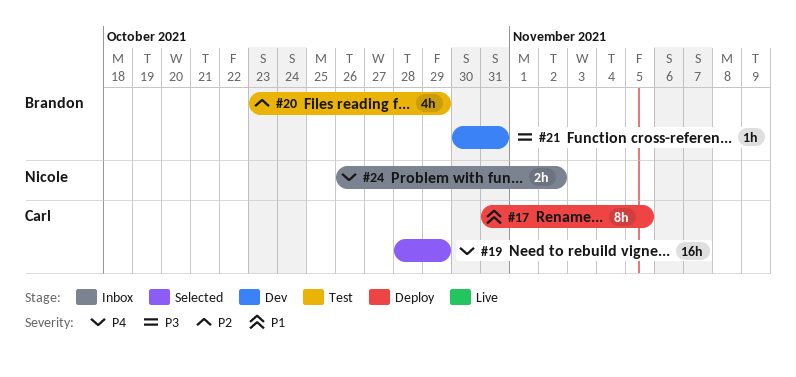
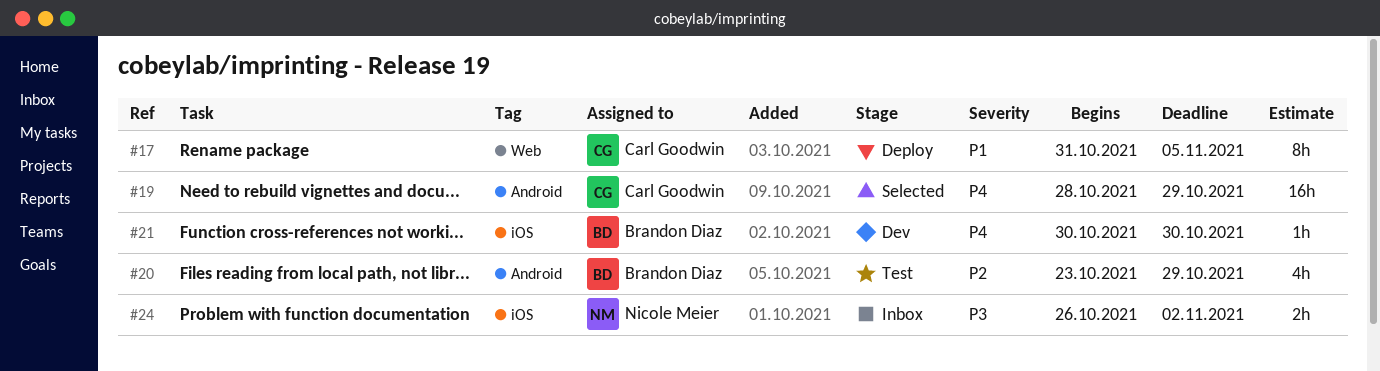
#21, priority: P3 -> P4
#21, due: Oct 31 -> Oct 30
#24, priority: P4 -> P3

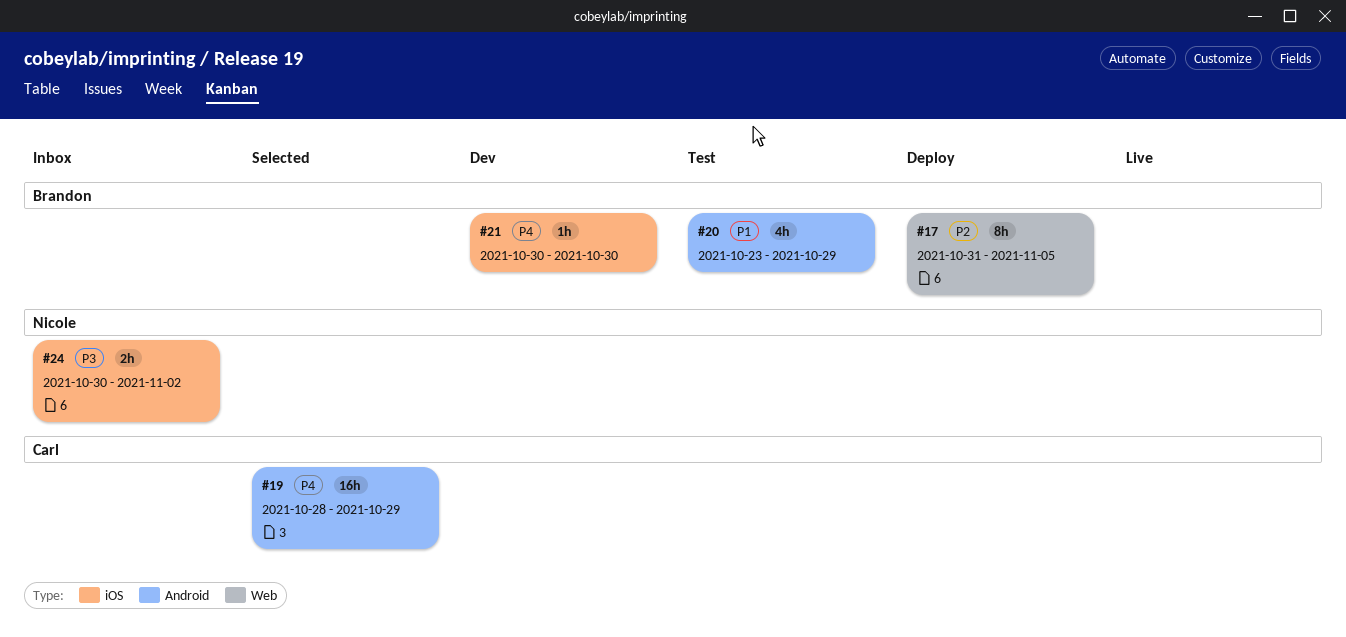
#17, owner: Carl Goodwin -> Brandon Diaz
#17, priority: P1 -> P2
#20, priority: P2 -> P1
#24, start: Oct 26 -> Oct 30

